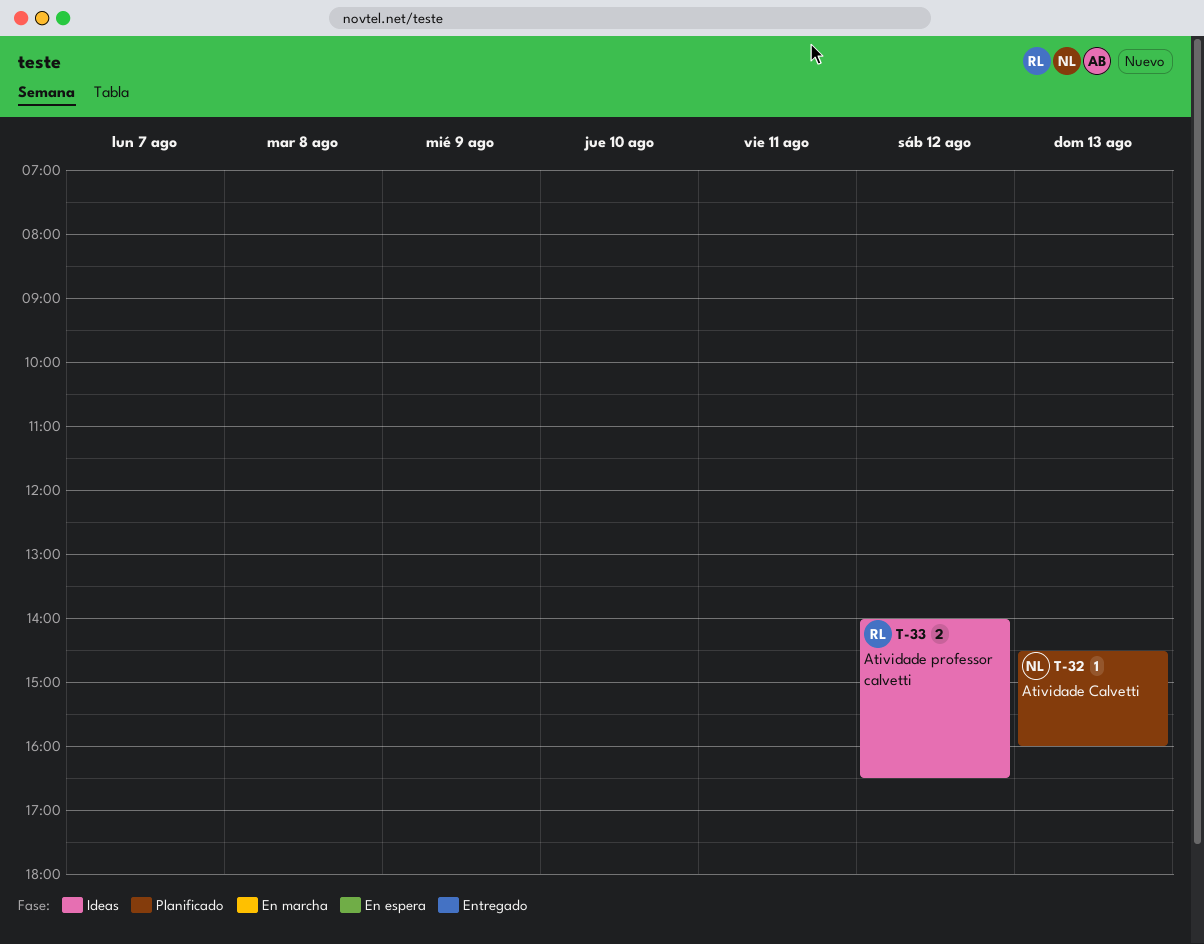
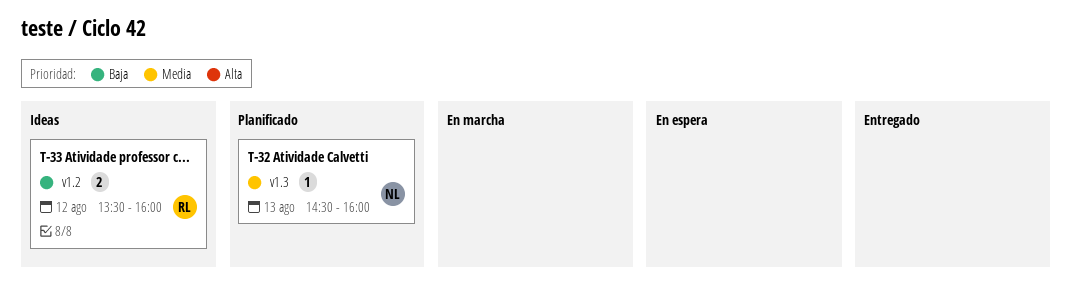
T-33, begins: 14:00 -> 13:30
T-33, ends: 16:30 -> 16:00

